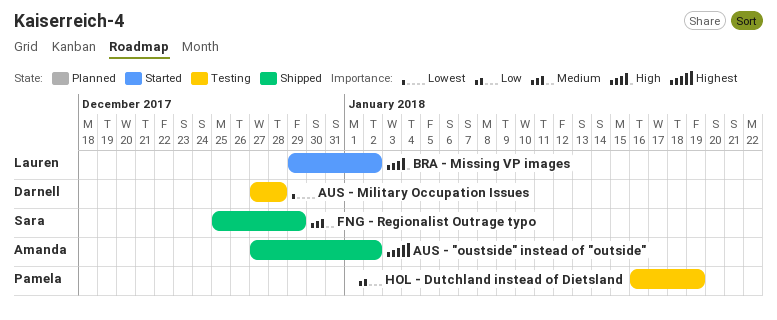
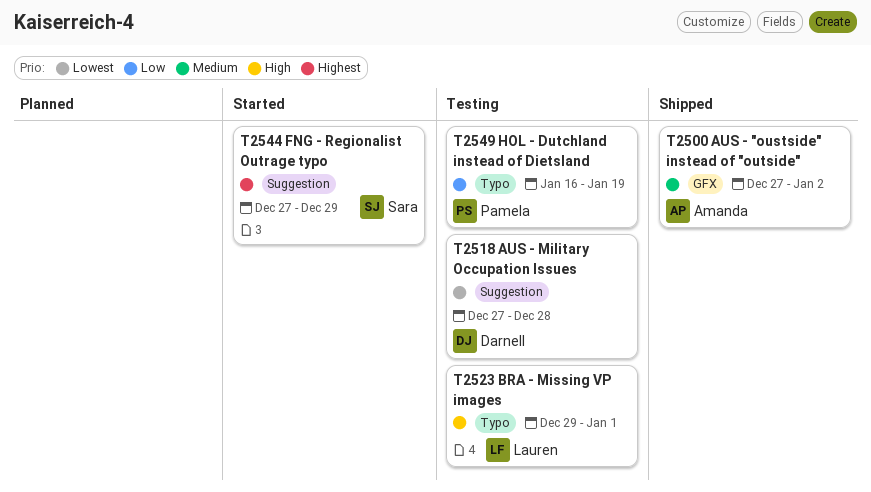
AUS - "oustside" instead of "outside", priority: Highest -> Medium
BRA - Missing VP images, status: Started -> Testing
BRA - Missing VP images, due: Jan 2 -> Jan 1
FNG - Regionalist Outrage typo, status: Shipped -> Started
FNG - Regionalist Outrage typo, priority: Medium -> Highest
FNG - Regionalist Outrage typo, start: Dec 25 -> Dec 27

